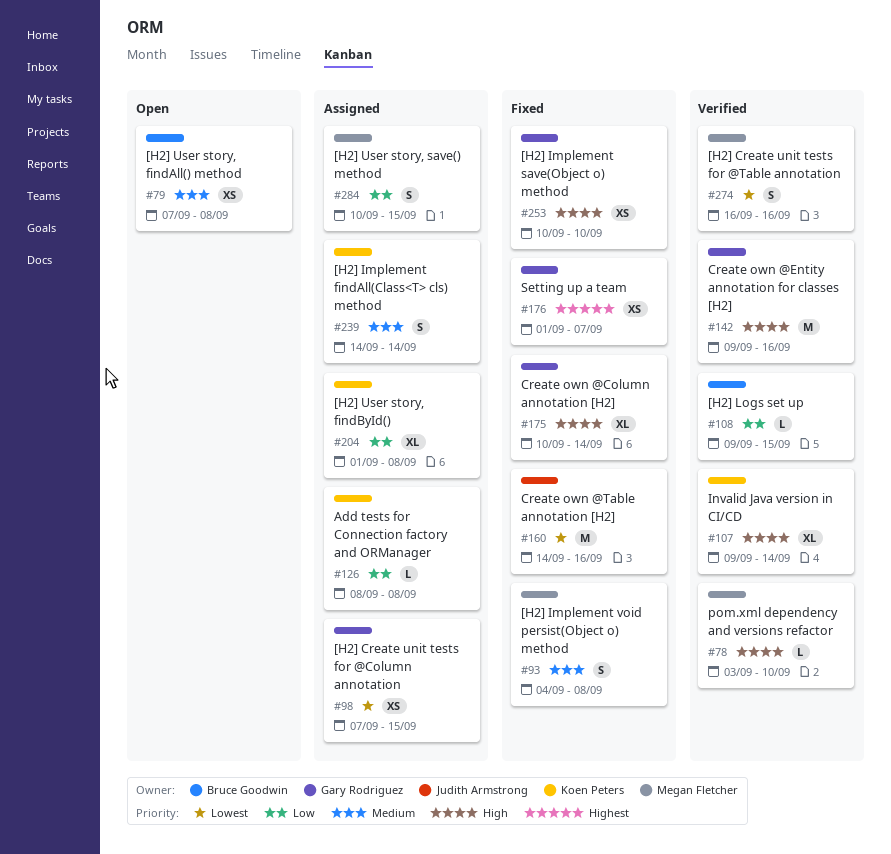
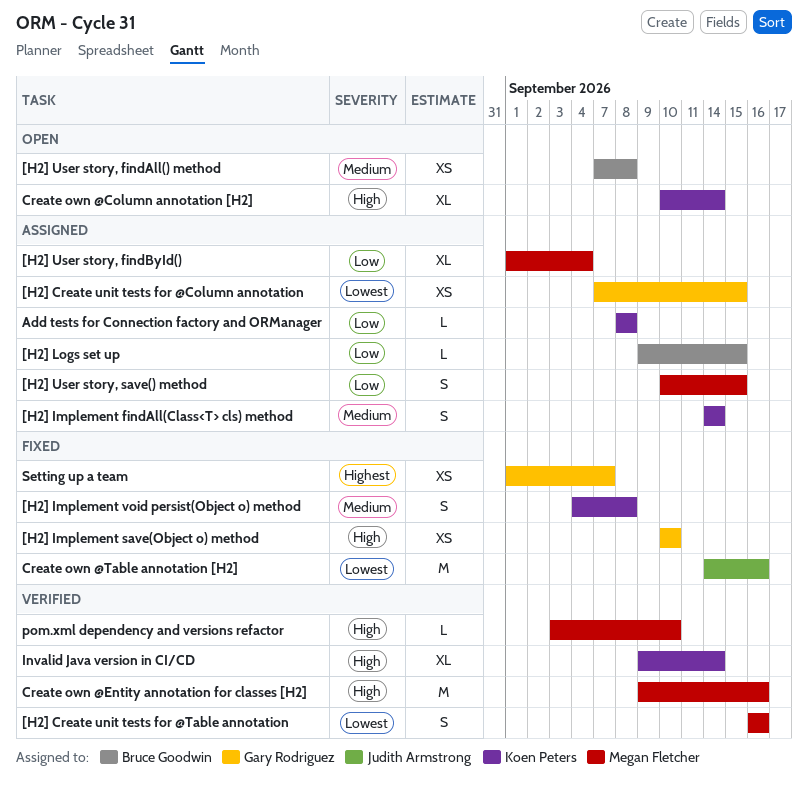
[H2] Implement void persist(Object o) method, owner: Megan Fletcher -> Koen Peters
[H2] Logs set up, status: Verified -> Assigned
[H2] User story, findById(), owner: Koen Peters -> Megan Fletcher
[H2] User story, findById(), due: Sep 8 -> Sep 4
Create own @Column annotation [H2], status: Fixed -> Open
Create own @Column annotation [H2], owner: Gary Rodriguez -> Koen Peters
Create own @Entity annotation for classes [H2], owner: Gary Rodriguez -> Megan Fletcher

